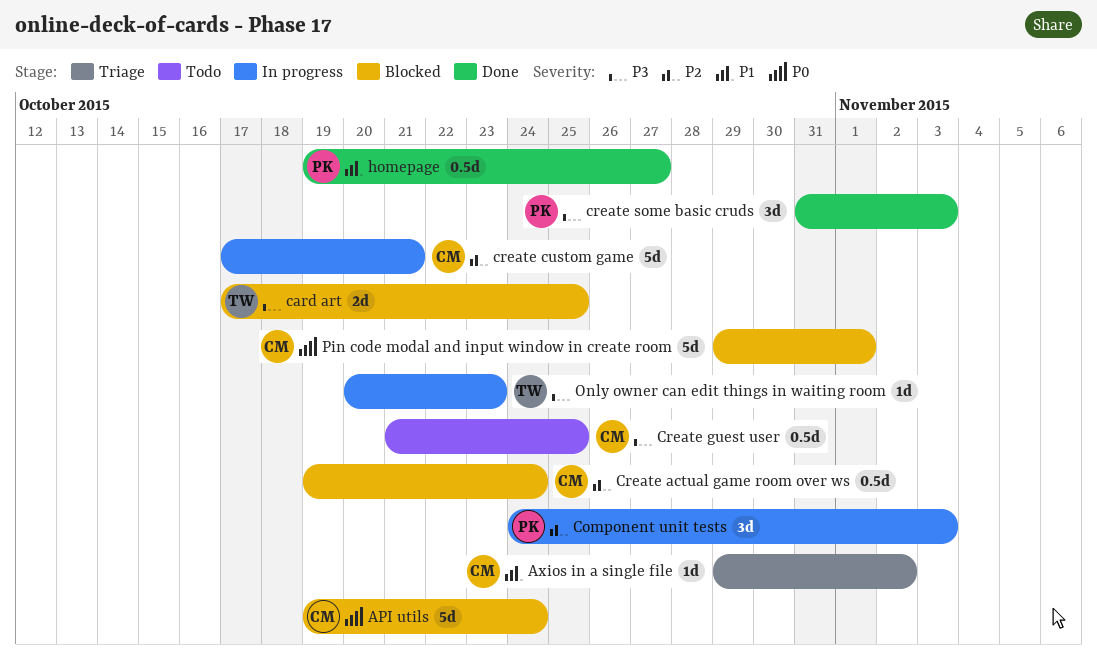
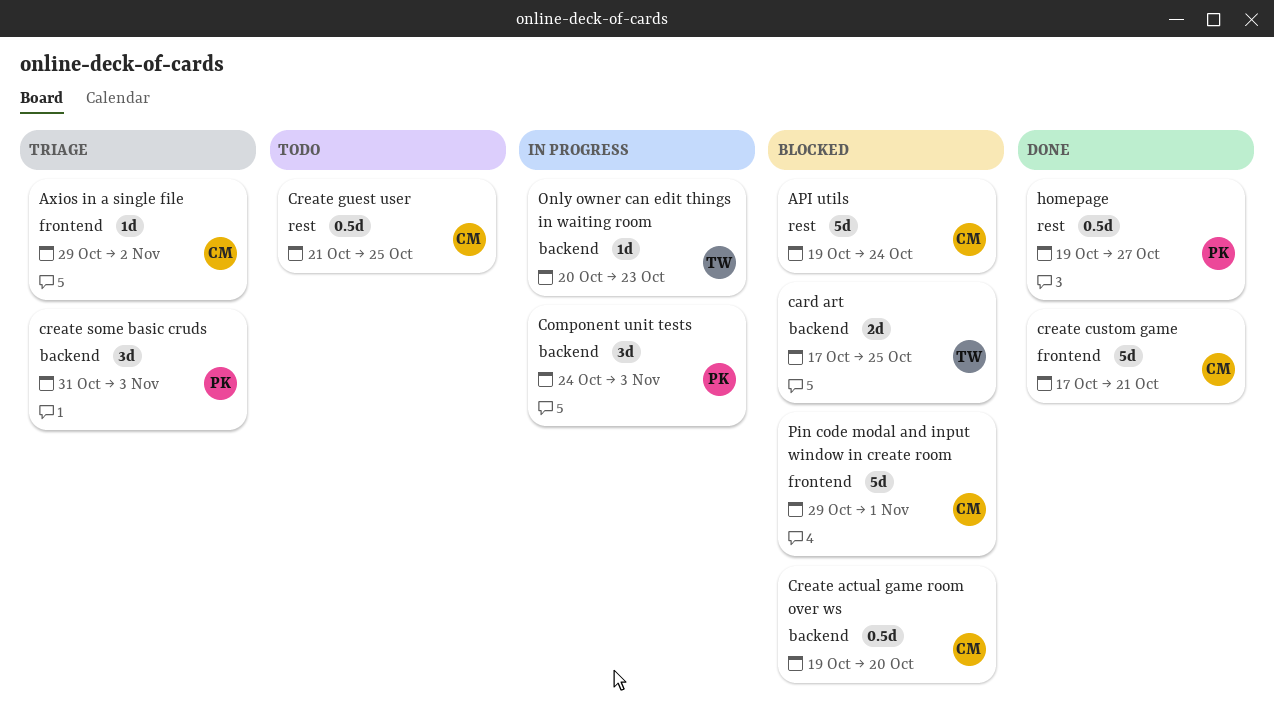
Create actual game room over ws, due: Oct 24 -> Oct 20
create custom game, status: In progress -> Done
create some basic cruds, status: Done -> Triage

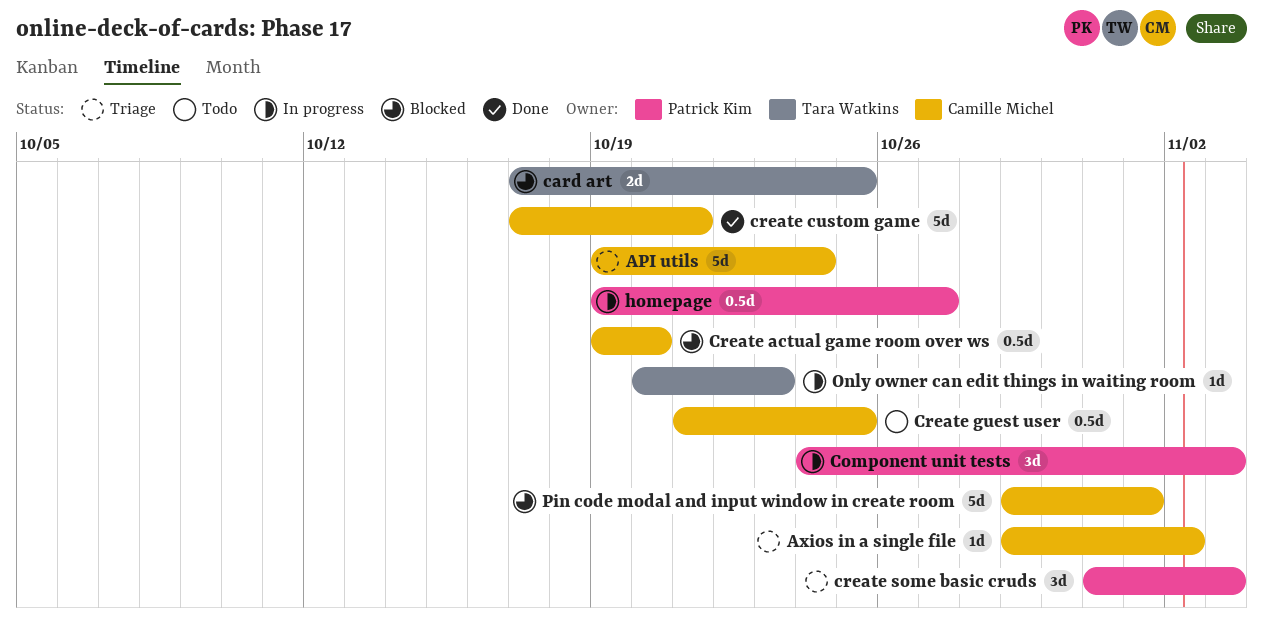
API utils, status: Blocked -> Triage
homepage, status: Done -> In progress

